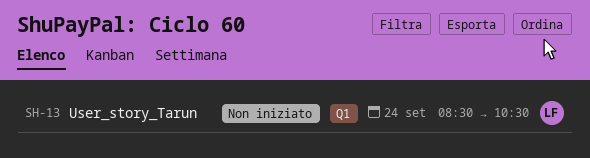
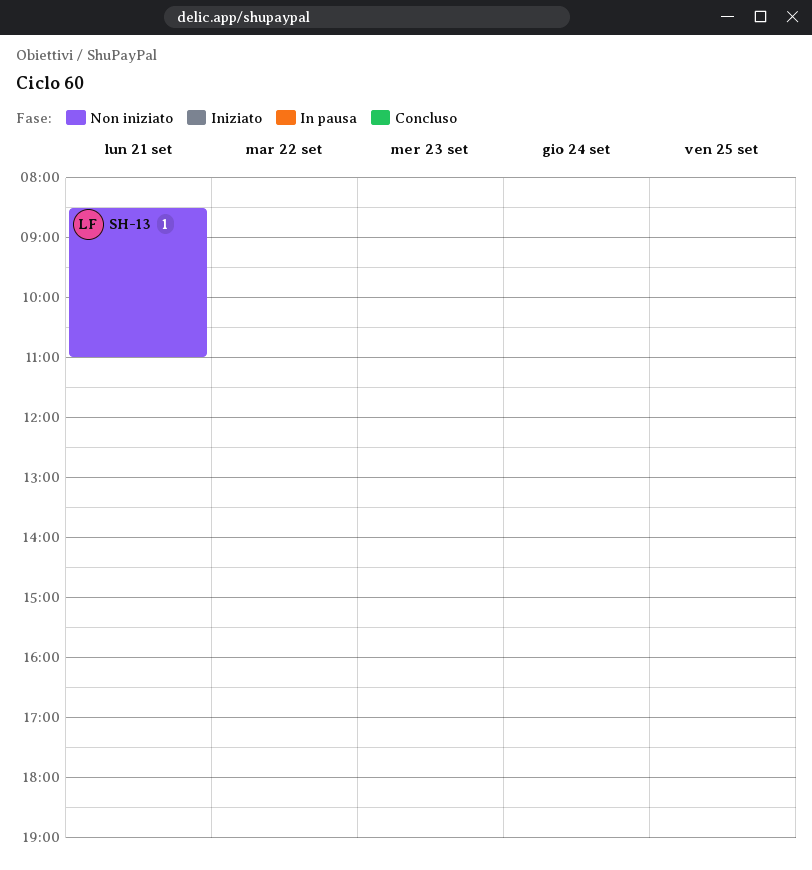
SH-13, day: Sep 24 -> Sep 21
SH-13, ends: 10:30 -> 11:00

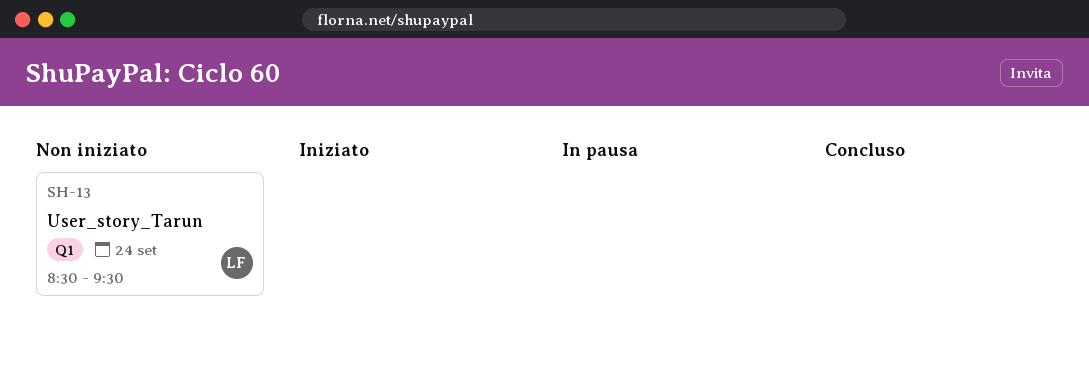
SH-13, day: Sep 21 -> Sep 24
SH-13, ends: 11:00 -> 09:30

